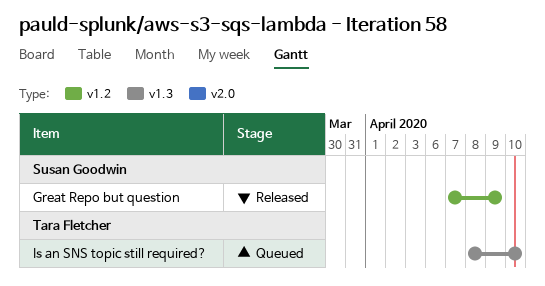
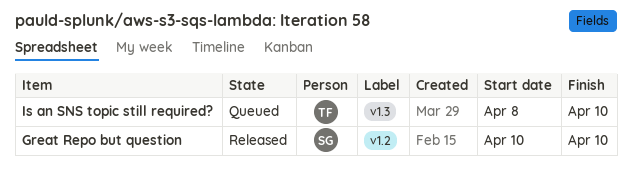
Great Repo but question, start: Apr 7 -> Apr 10
Great Repo but question, due: Apr 9 -> Apr 10

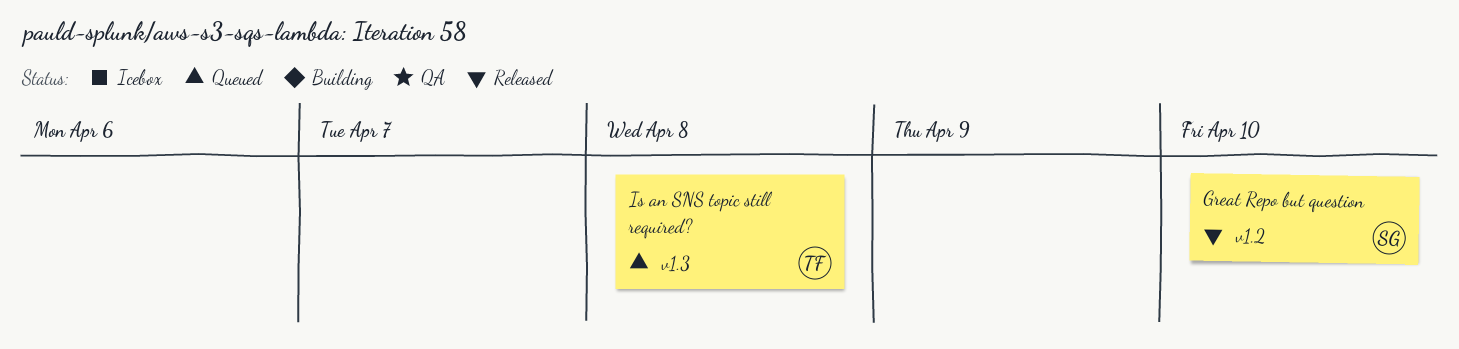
Is an SNS topic still required?, due: Apr 10 -> Apr 8

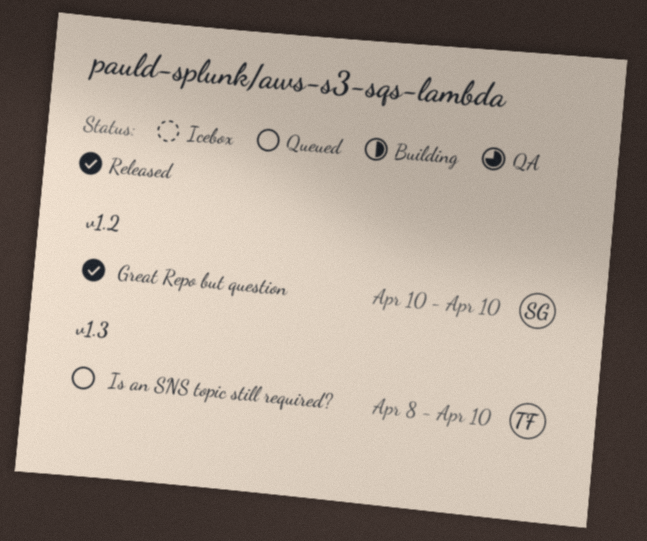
Is an SNS topic still required?, due: Apr 8 -> Apr 10

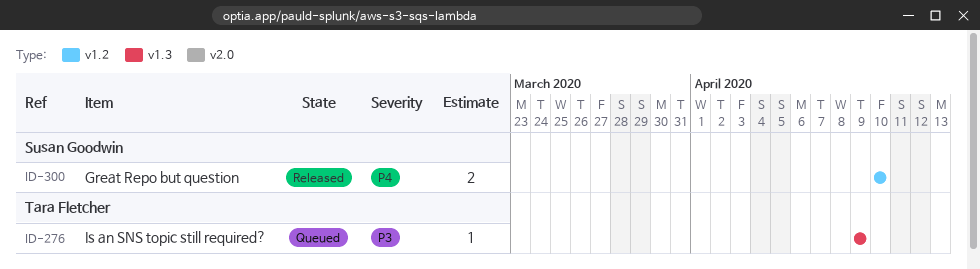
Is an SNS topic still required?, start: Apr 8 -> Apr 9
Is an SNS topic still required?, due: Apr 10 -> Apr 9

